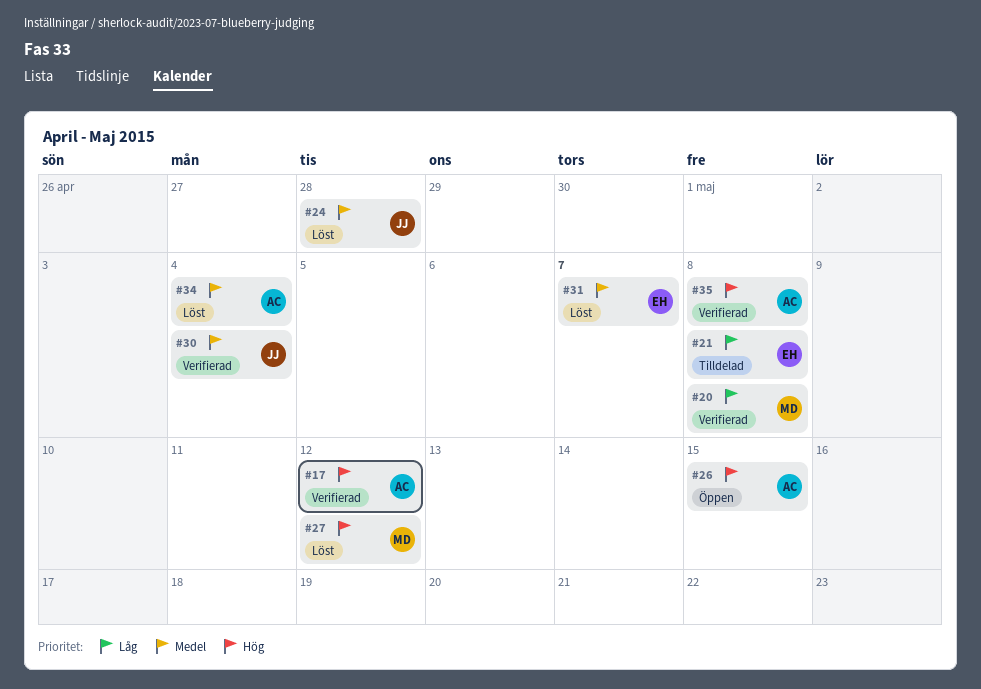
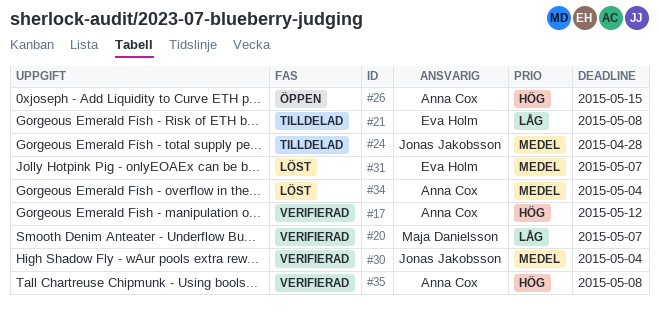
#20, due: May 8 -> May 7
#24, status: Löst -> Tilldelad
#27: present -> none

